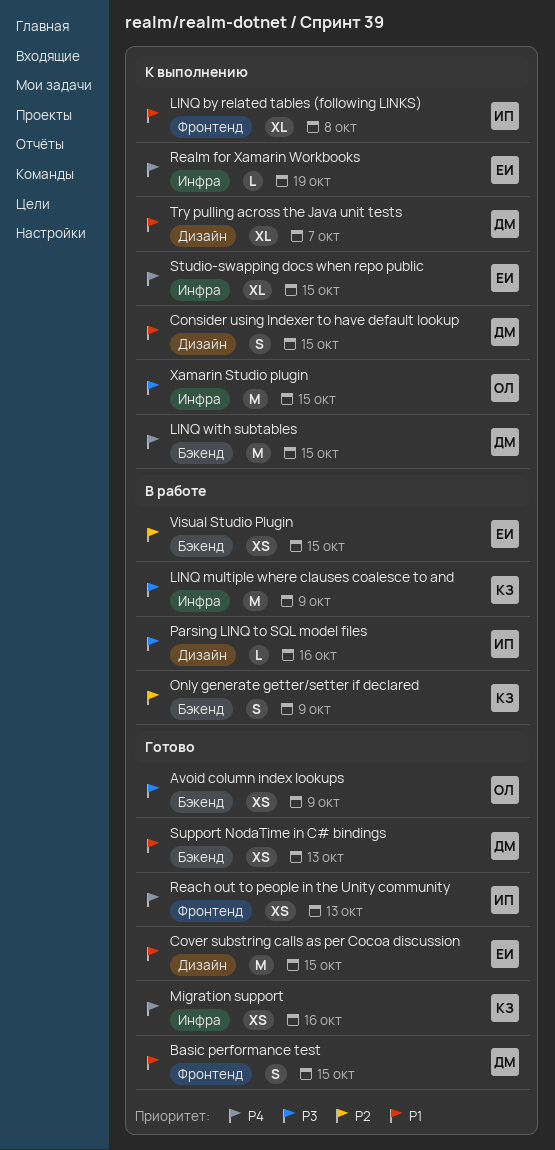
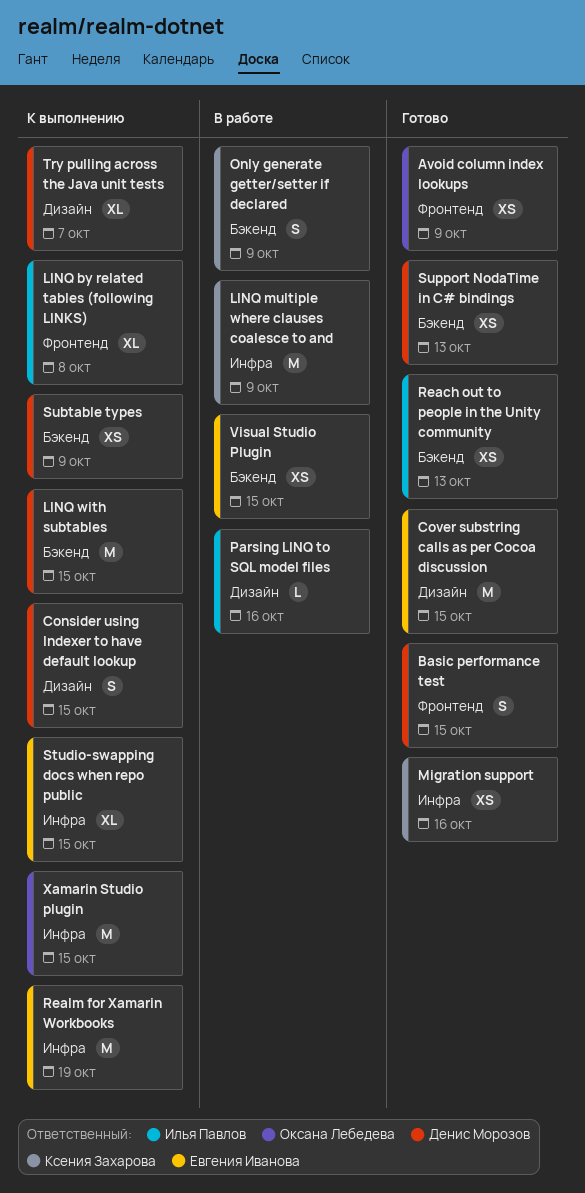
Avoid column index lookups, label: Бэкенд -> Фронтенд
Reach out to people in the Unity community, label: Фронтенд -> Бэкенд
Realm for Xamarin Workbooks, estimate: L -> M
Subtable types: none -> present

